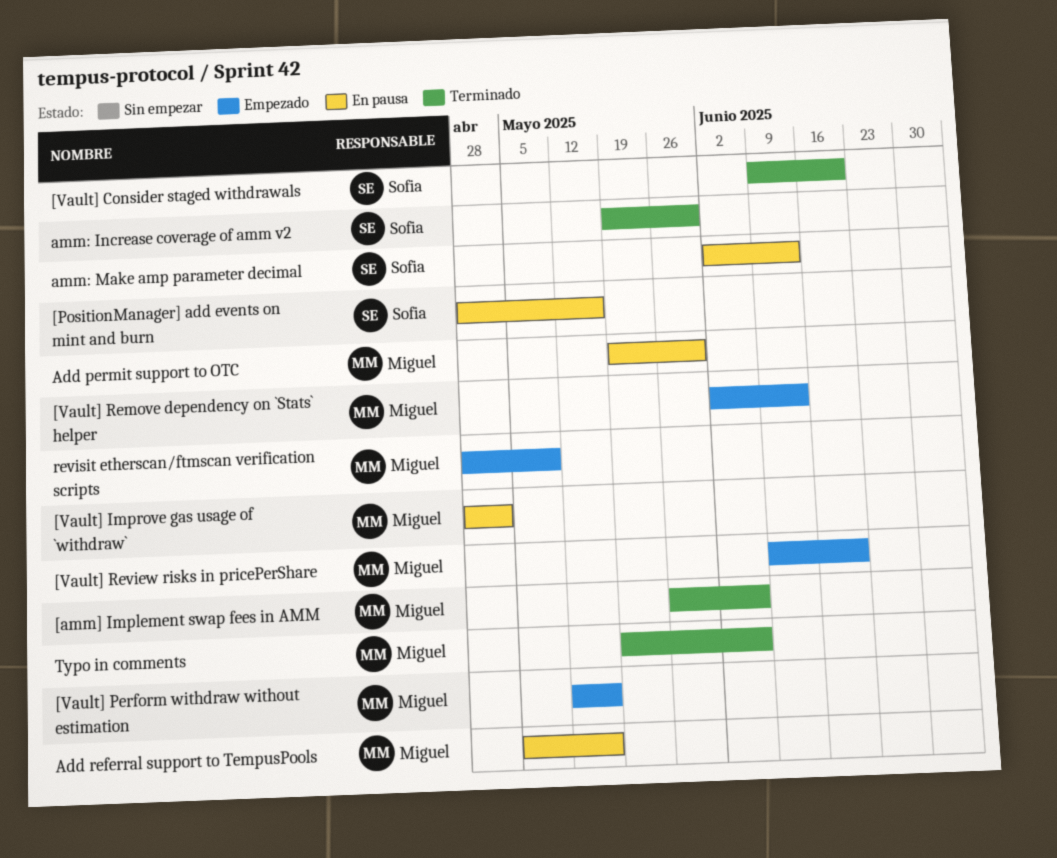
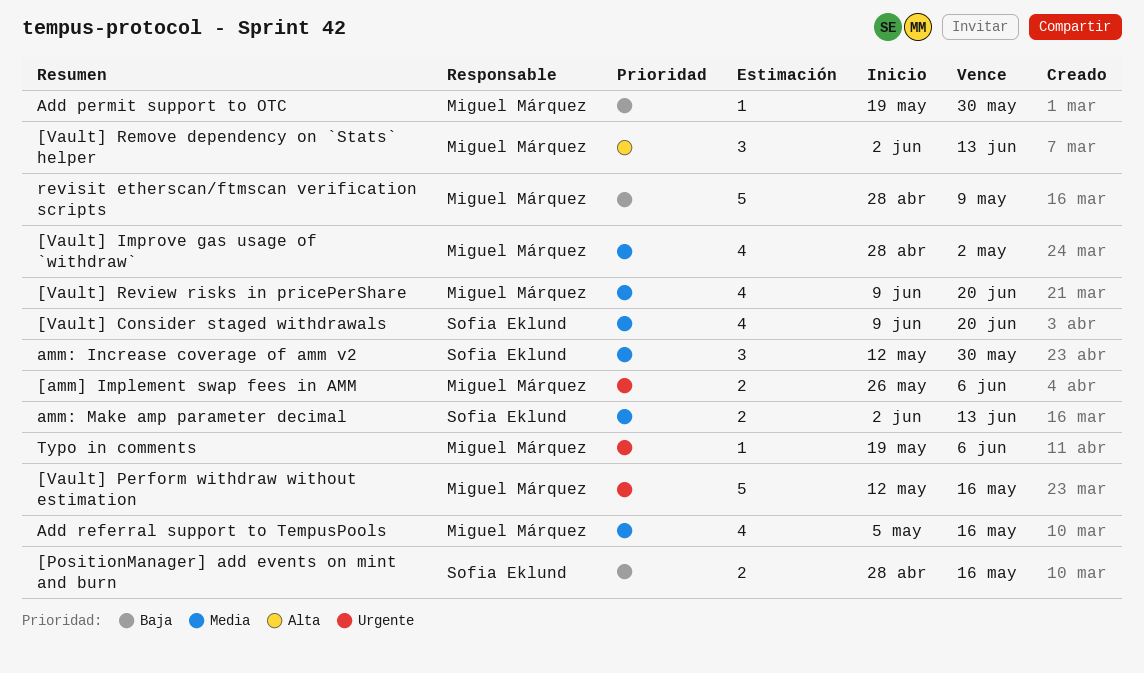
amm: Increase coverage of amm v2, start: May 19 -> May 12

